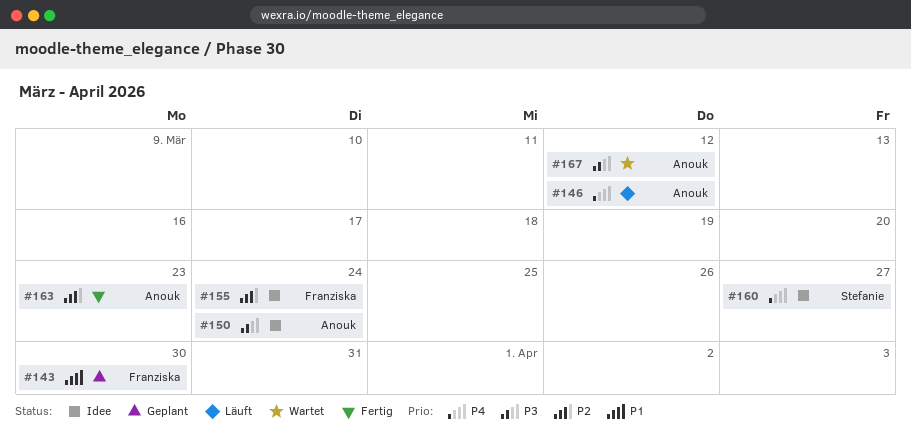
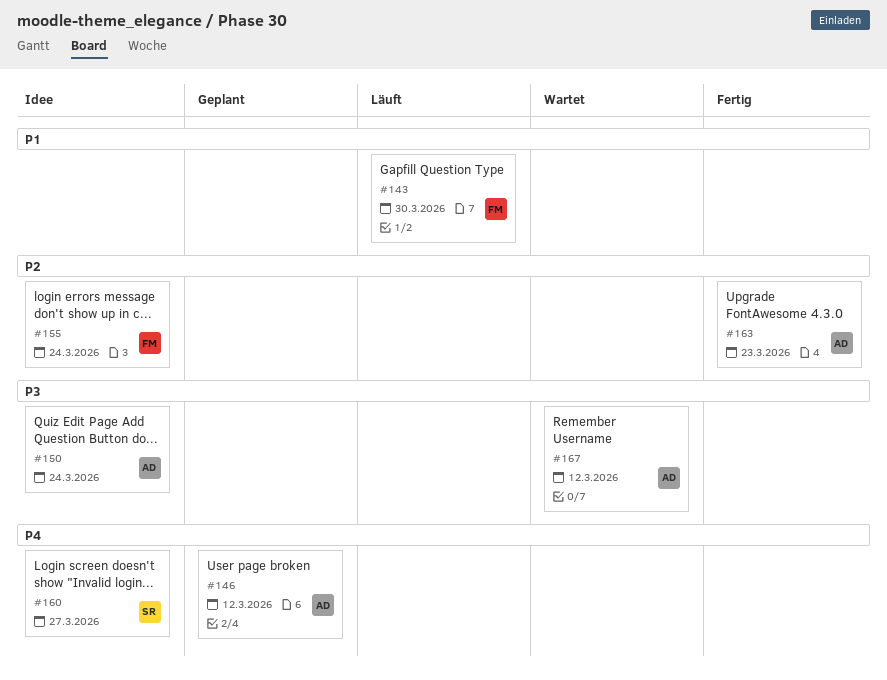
#143, status: Geplant -> Läuft
#146, status: Läuft -> Geplant

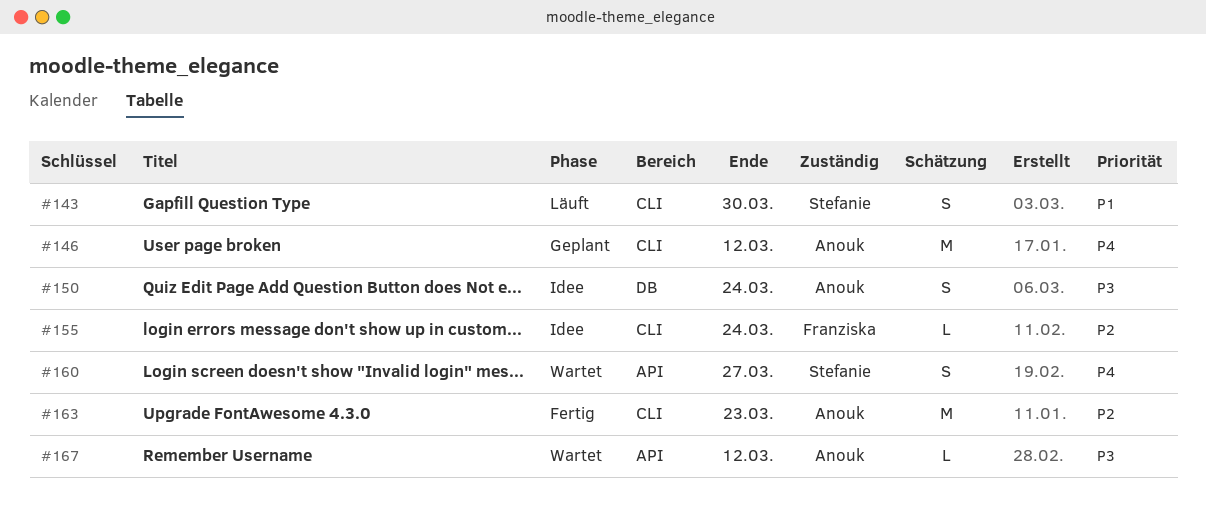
#143, owner: Franziska -> Stefanie
#160, status: Idee -> Wartet

